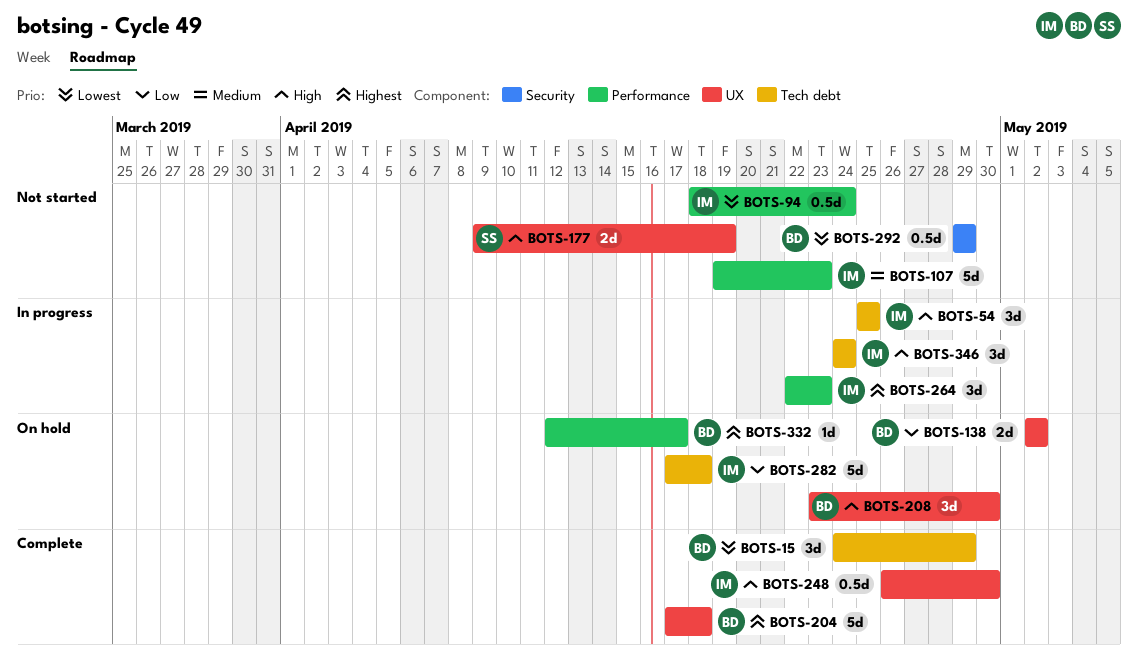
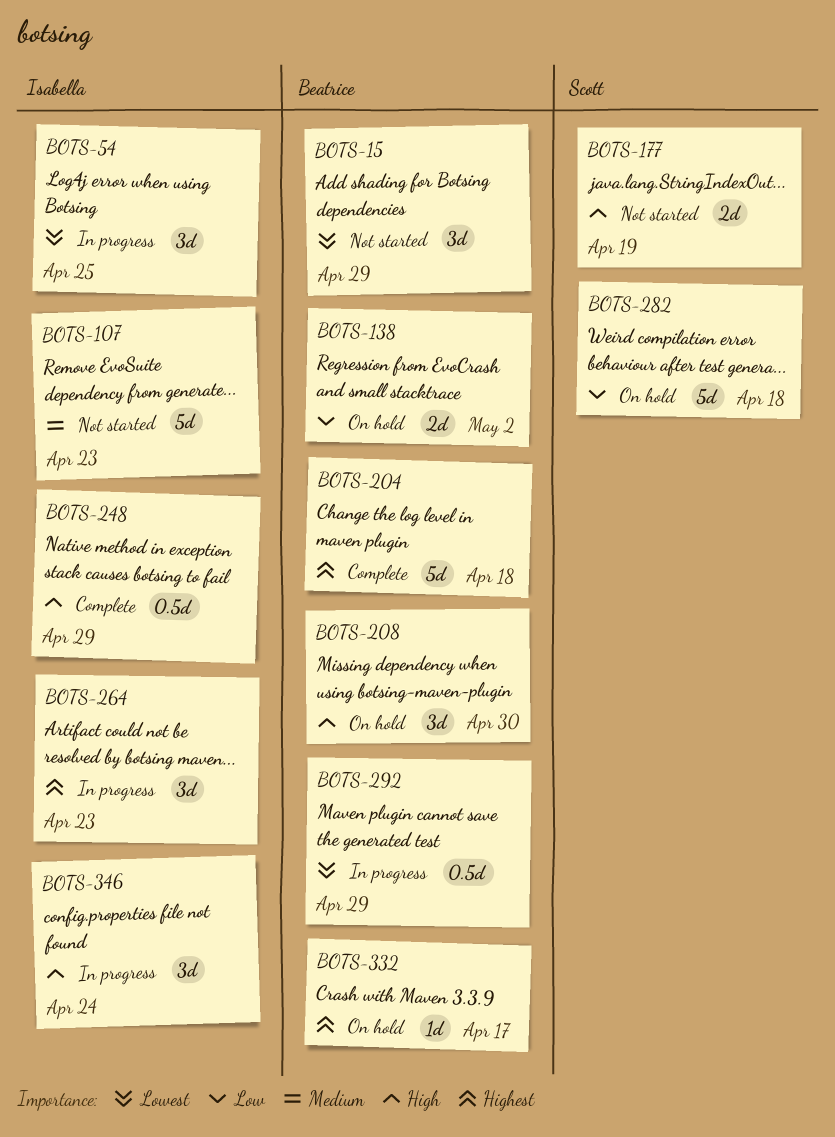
BOTS-15, status: Complete -> Not started
BOTS-54, priority: High -> Lowest
BOTS-94: present -> none
BOTS-248, due: Apr 30 -> Apr 29
BOTS-282, owner: Isabella -> Scott
BOTS-292, status: Not started -> In progress

